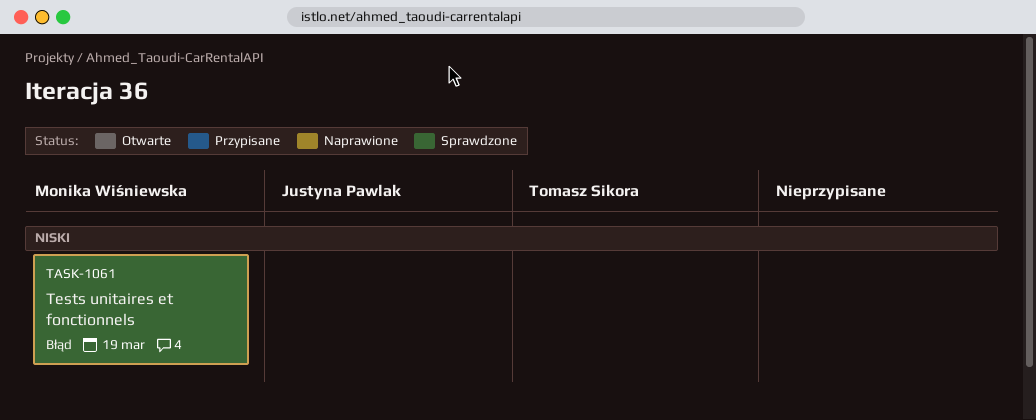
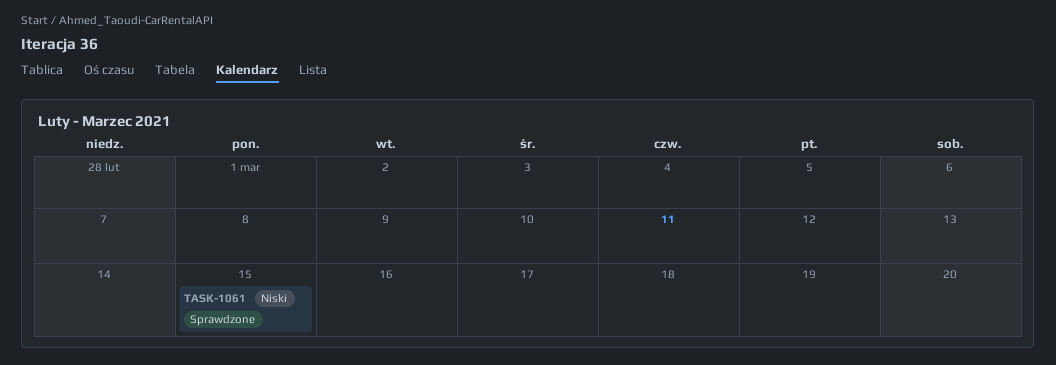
TASK-1061, due: Mar 19 -> Mar 15

